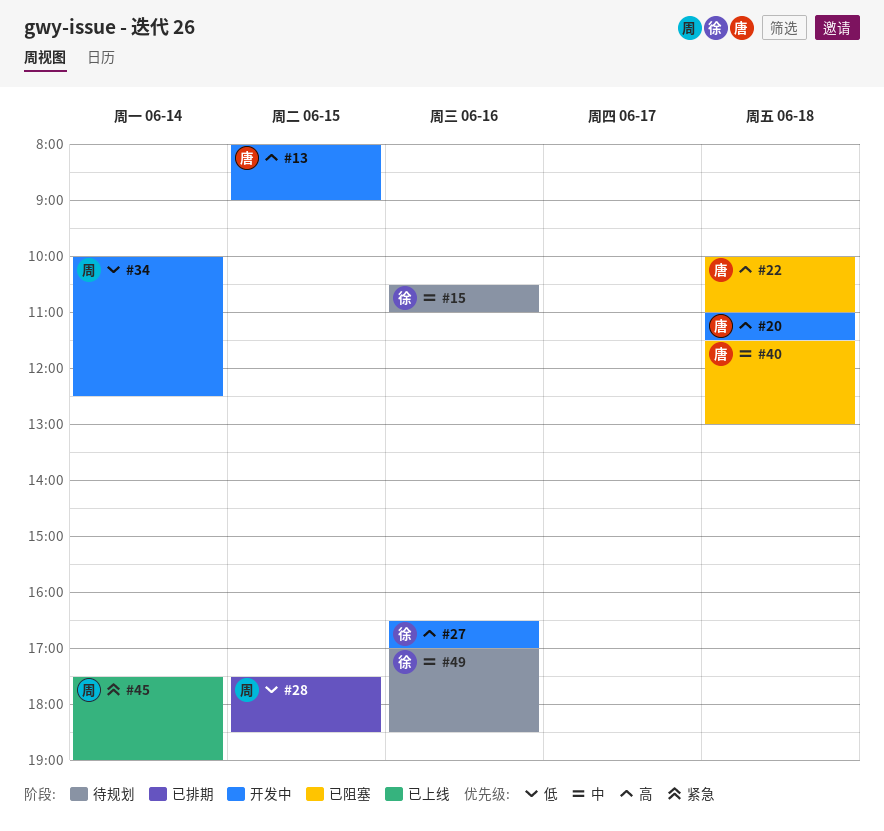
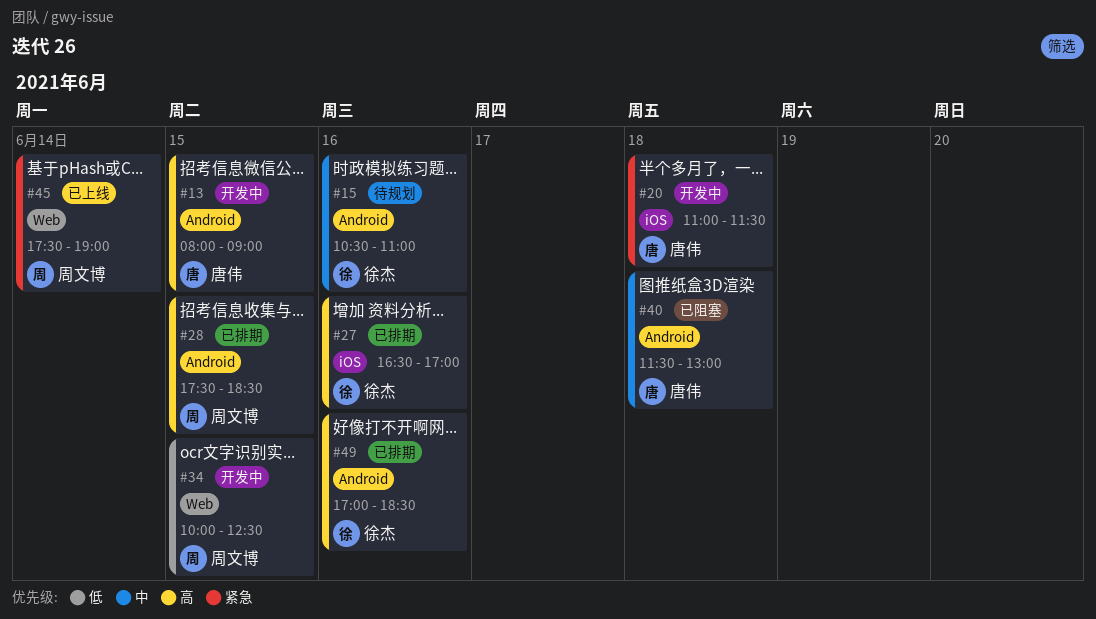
#20, priority: 高 -> 紧急
#22: present -> none
#27, status: 开发中 -> 已排期
#28, priority: 低 -> 高
#34, day: Jun 14 -> Jun 15
#49, status: 待规划 -> 已排期
#49, priority: 中 -> 高

